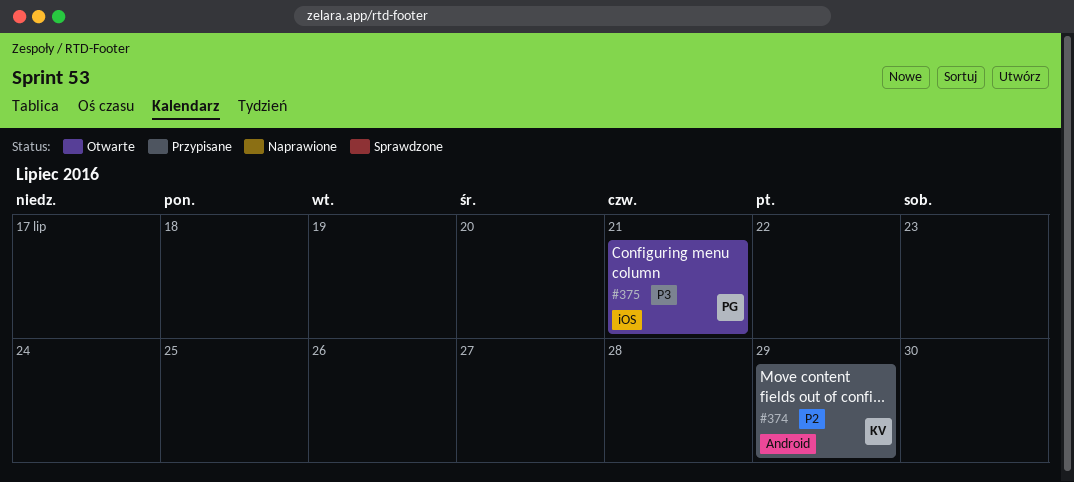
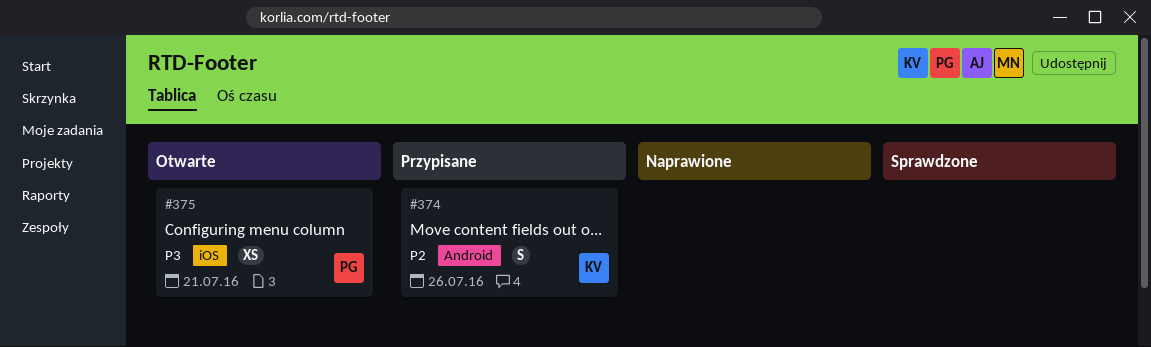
#374, due: Jul 29 -> Jul 26

